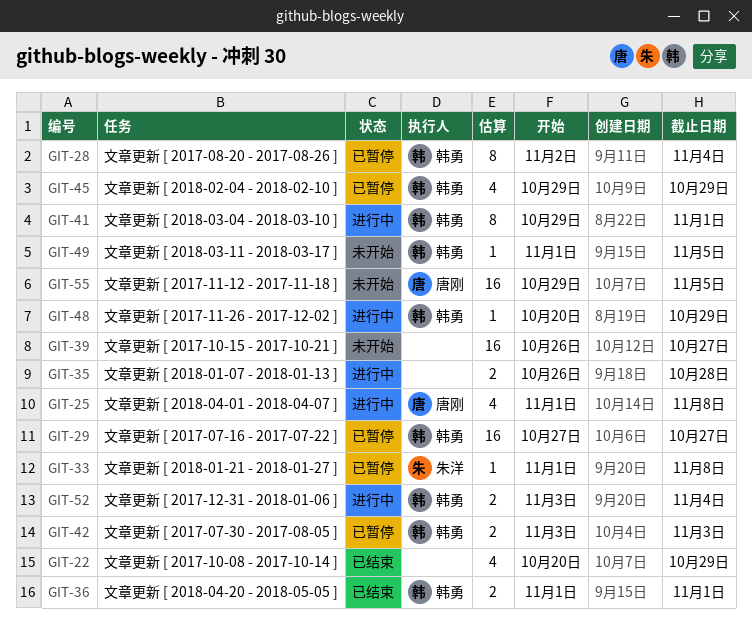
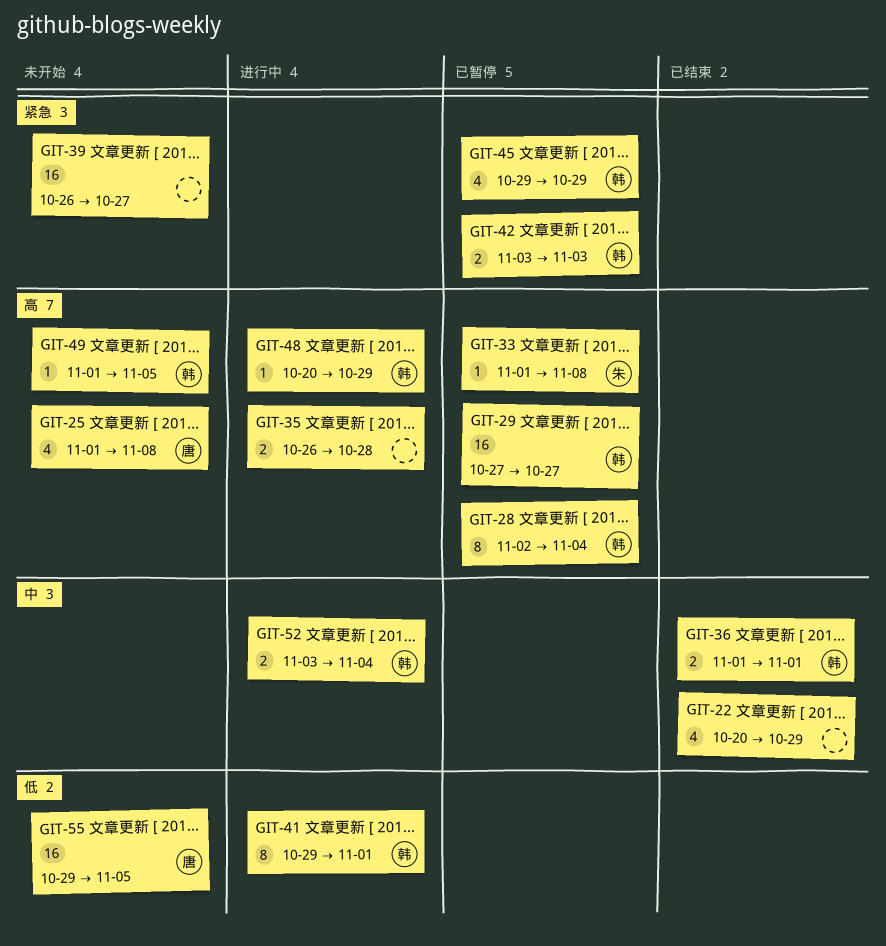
GIT-25, status: 进行中 -> 未开始

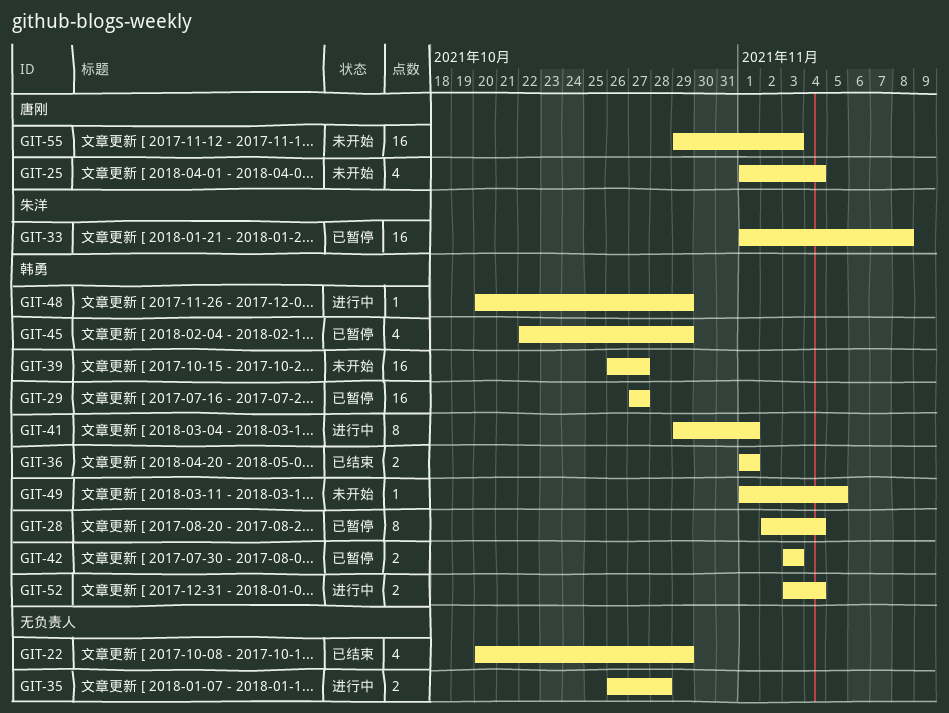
GIT-25, due: Nov 8 -> Nov 4
GIT-33, estimate: 1 -> 16
GIT-39, owner: none -> 韩勇
GIT-45, start: Oct 29 -> Oct 22
GIT-55, due: Nov 5 -> Nov 3

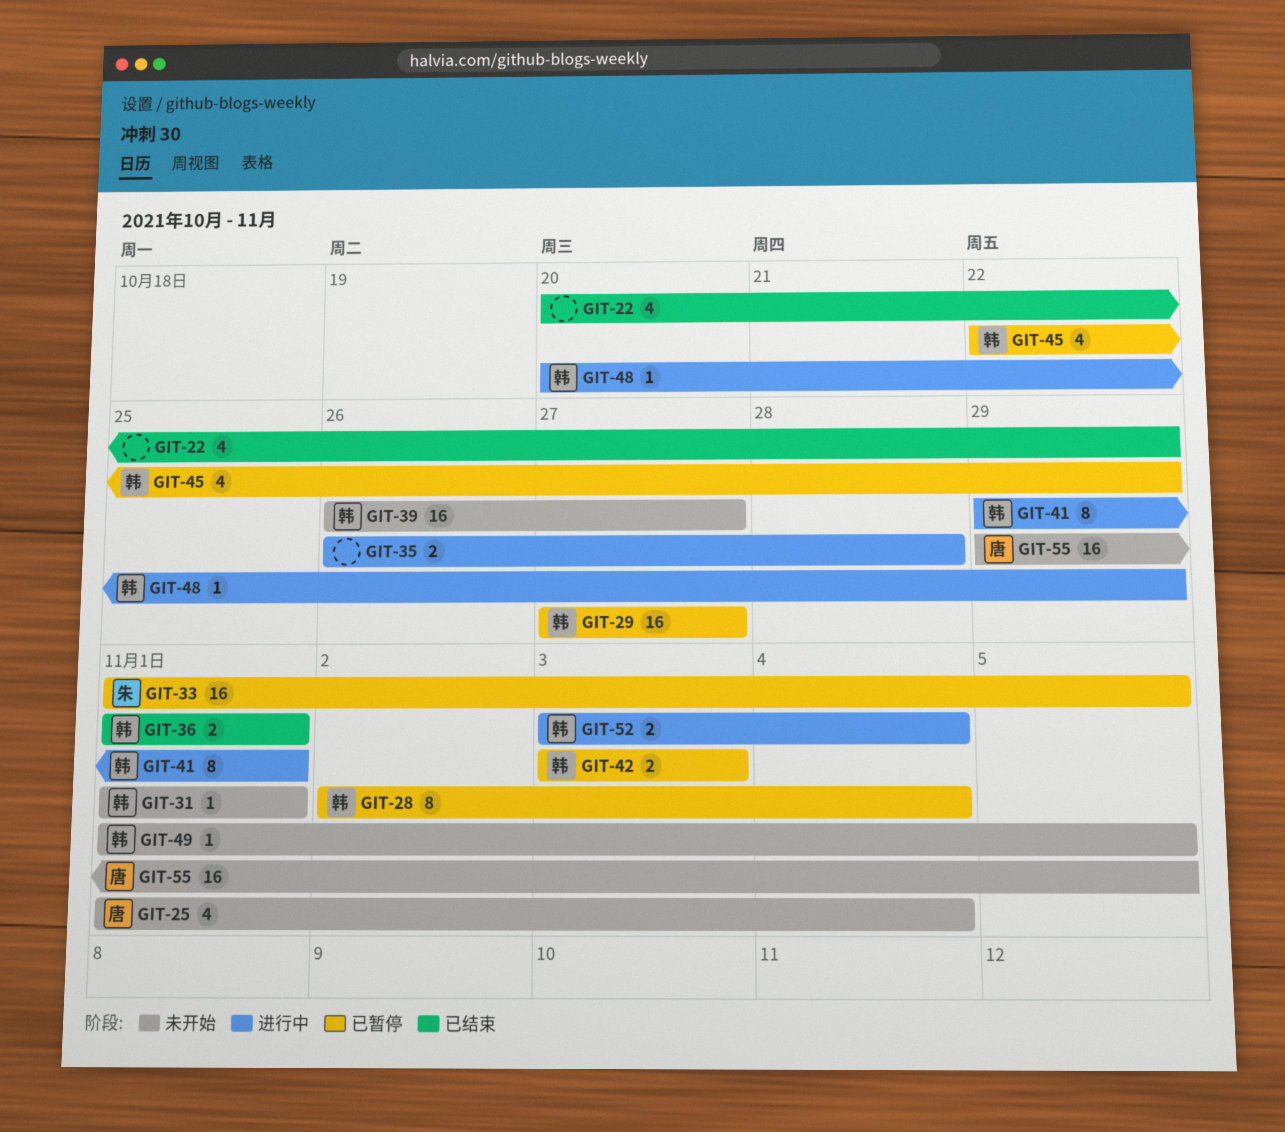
GIT-31: none -> present
GIT-33, due: Nov 8 -> Nov 5
GIT-55, due: Nov 3 -> Nov 5

